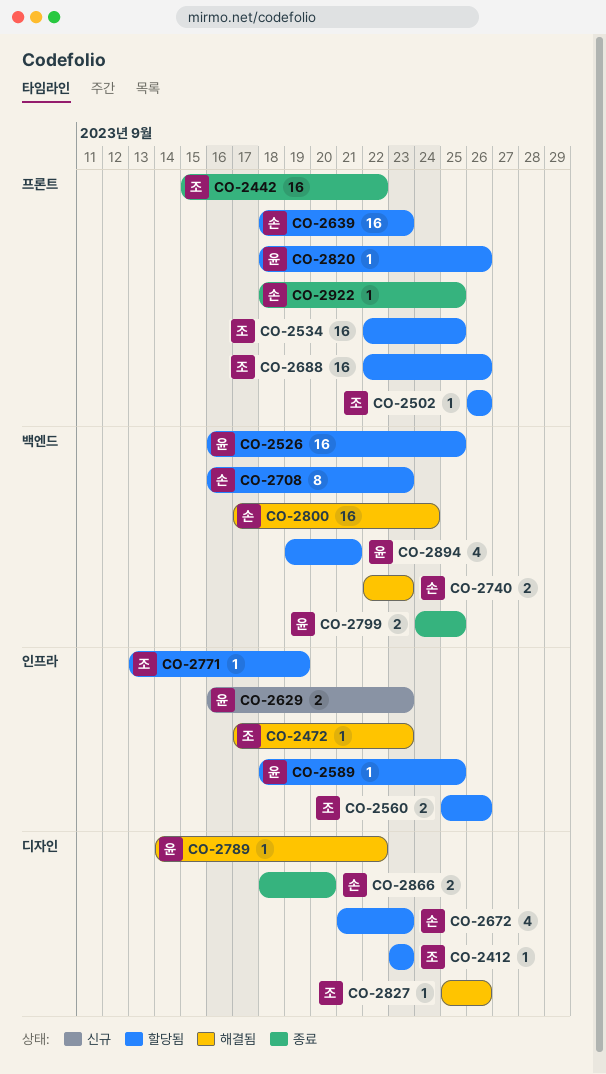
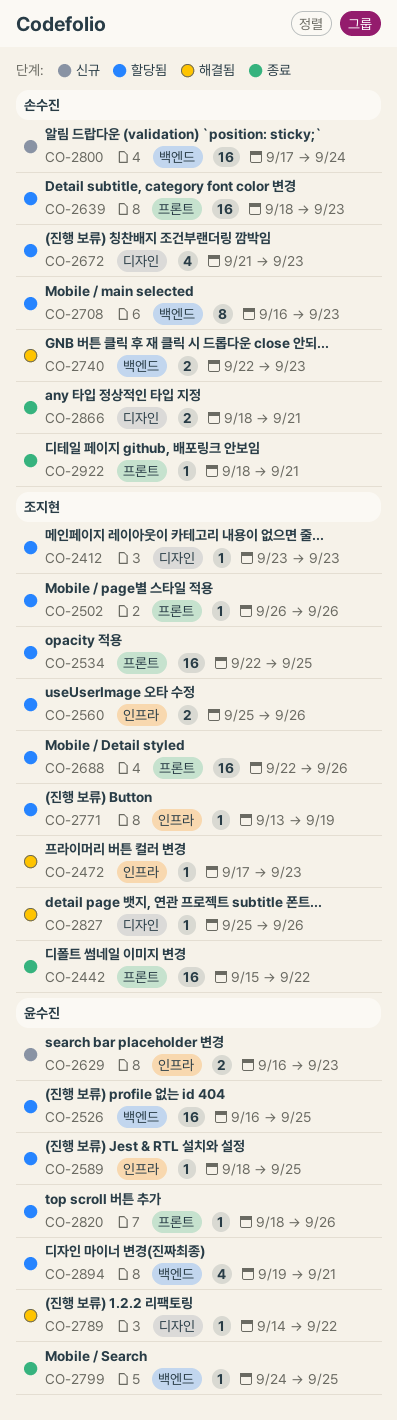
CO-2799, estimate: 2 -> 1
CO-2800, status: 해결됨 -> 신규
CO-2866, due: Sep 20 -> Sep 21
CO-2922, due: Sep 25 -> Sep 21

